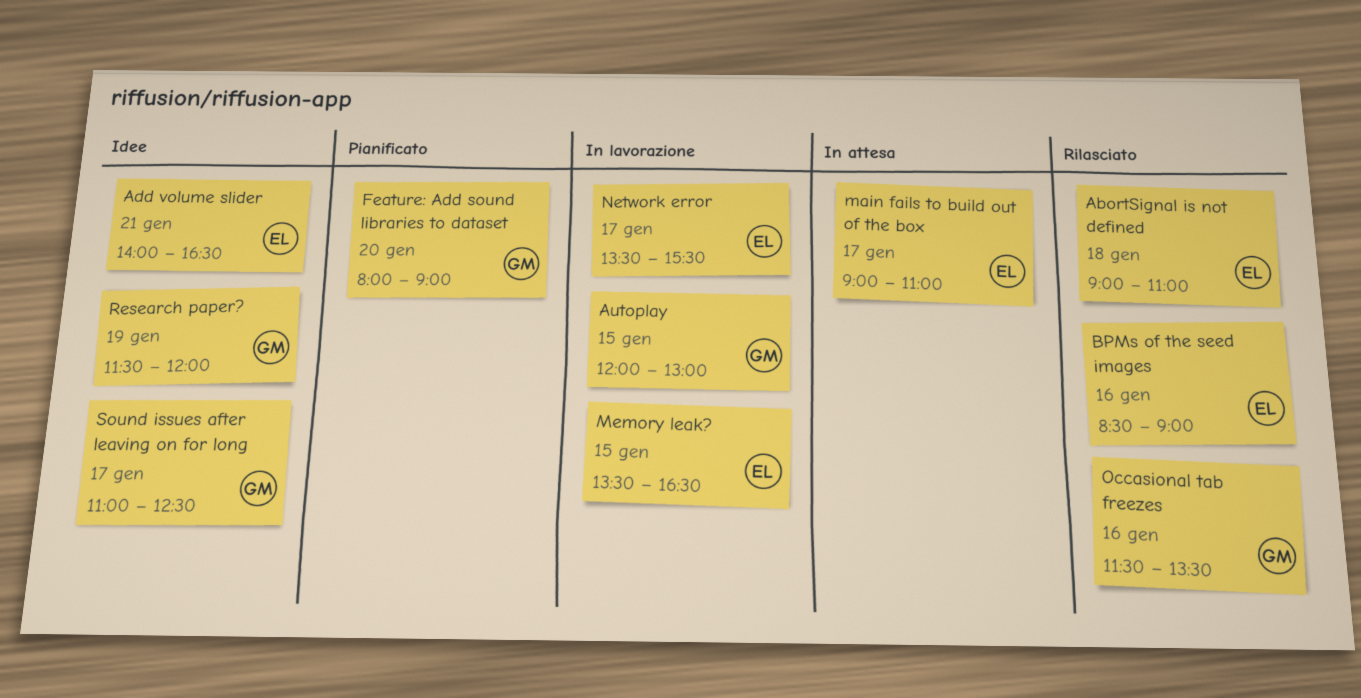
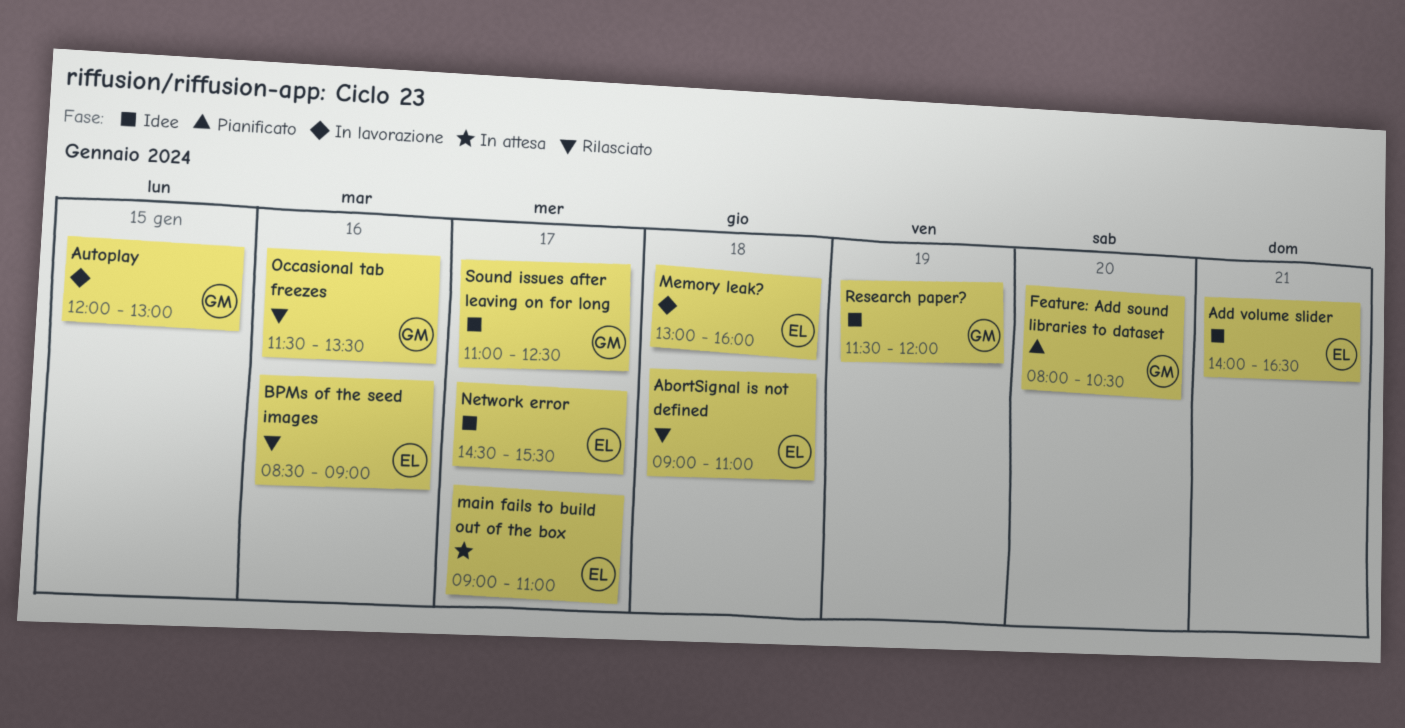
Feature: Add sound libraries to dataset, ends: 09:00 -> 10:30
Memory leak?, day: Jan 15 -> Jan 18
Memory leak?, begins: 13:30 -> 13:00
Memory leak?, ends: 16:30 -> 16:00
Network error, status: In lavorazione -> Idee
Network error, begins: 13:30 -> 14:30

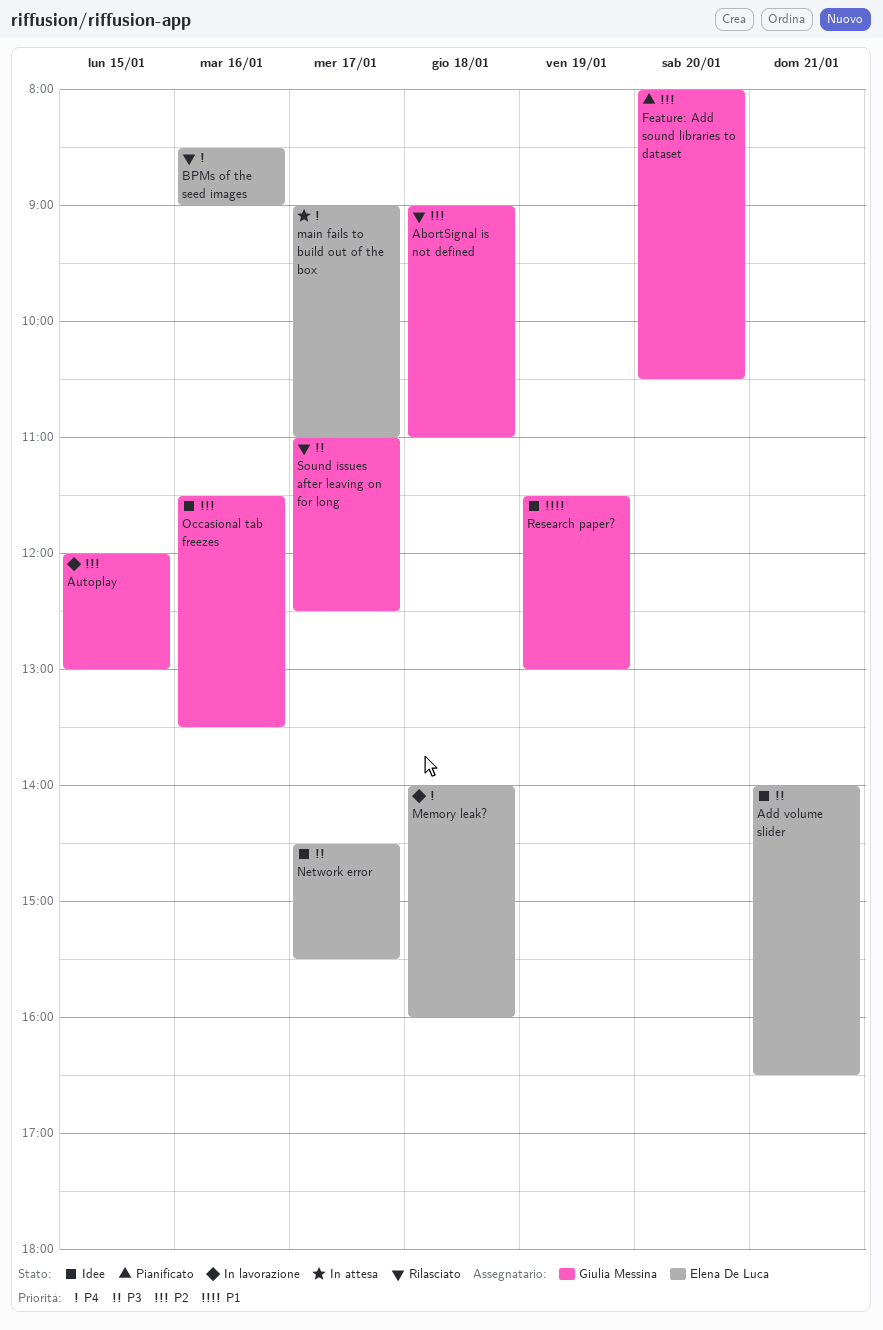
AbortSignal is not defined, owner: Elena De Luca -> Giulia Messina
Memory leak?, begins: 13:00 -> 14:00
Occasional tab freezes, status: Rilasciato -> Idee
Research paper?, ends: 12:00 -> 13:00
Sound issues after leaving on for long, status: Idee -> Rilasciato

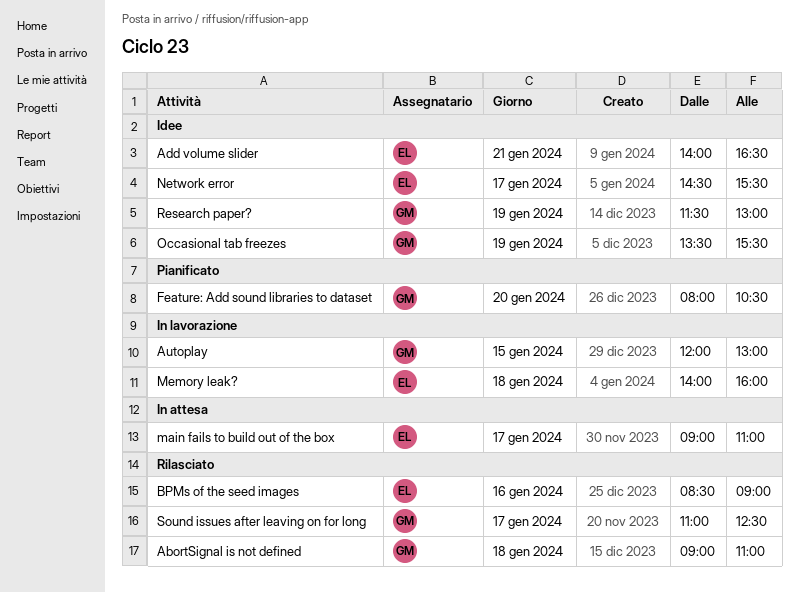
Occasional tab freezes, day: Jan 16 -> Jan 19
Occasional tab freezes, begins: 11:30 -> 13:30
Occasional tab freezes, ends: 13:30 -> 15:30

